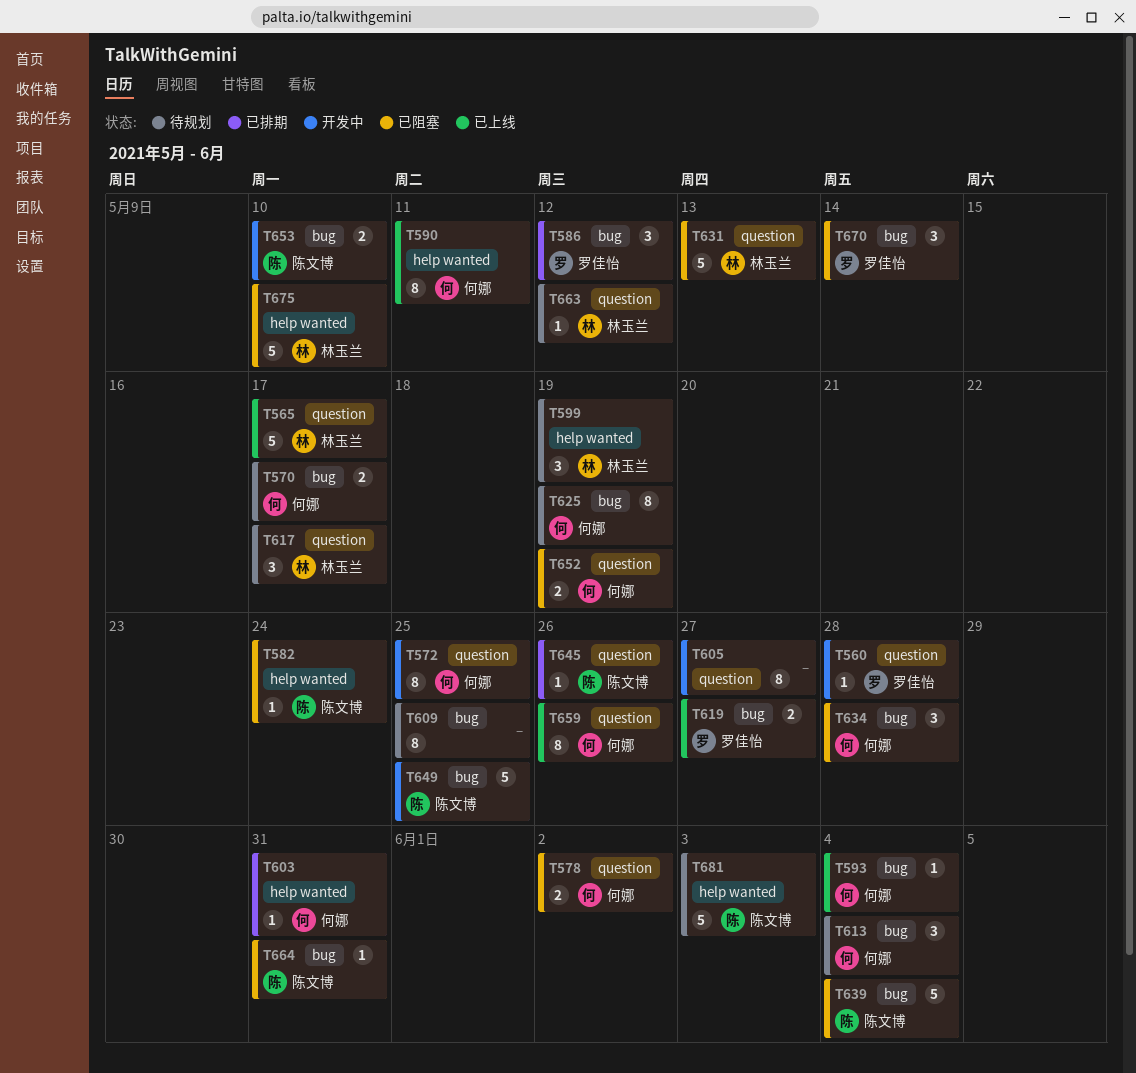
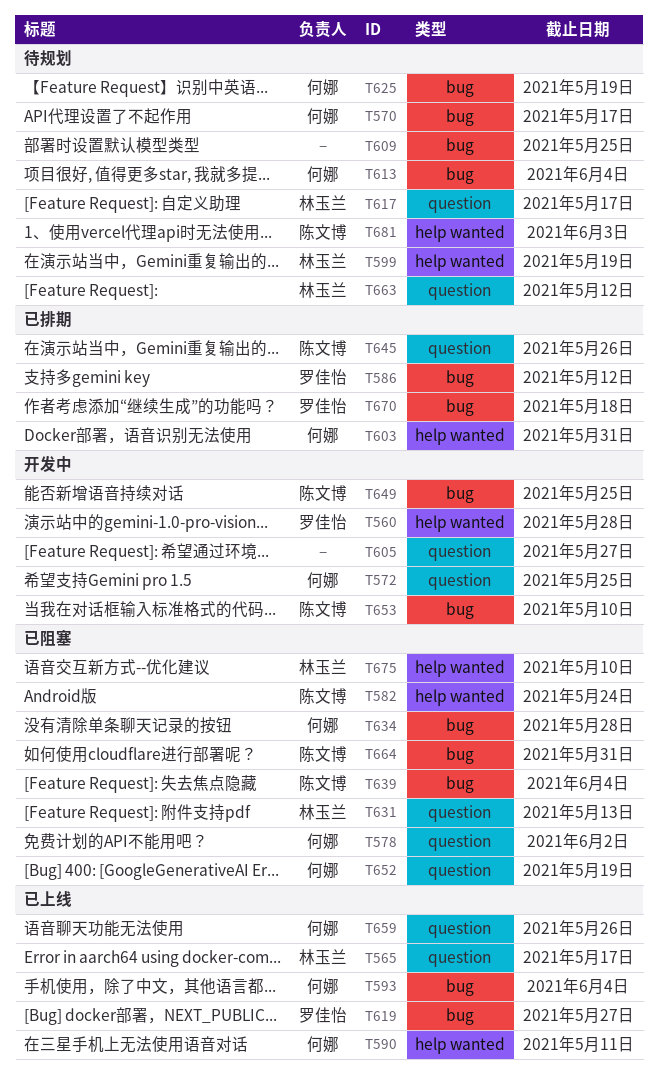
T560, label: question -> help wanted
T670, status: 已阻塞 -> 已排期
T670, due: May 14 -> May 18

